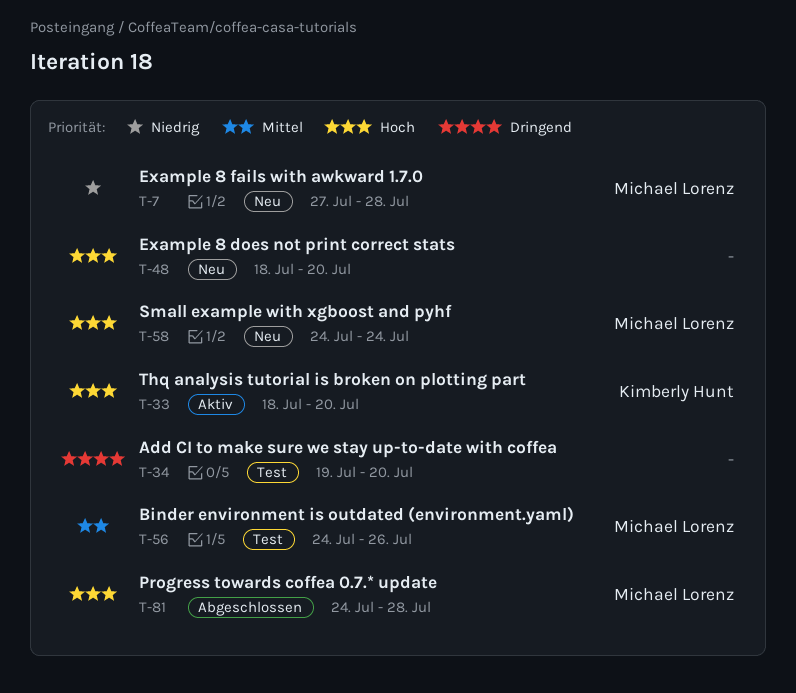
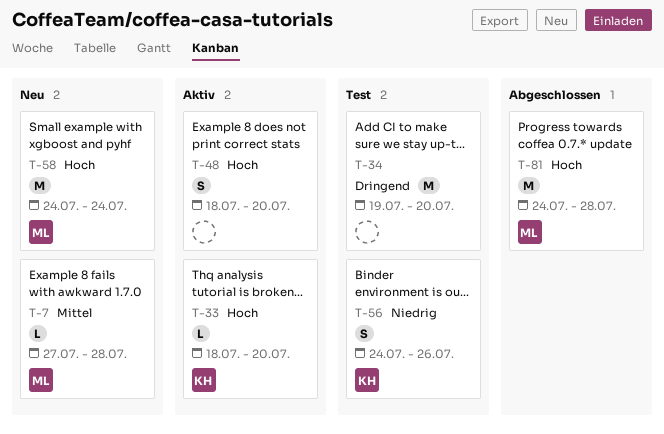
T-7, priority: Niedrig -> Mittel
T-48, status: Neu -> Aktiv
T-56, owner: Michael Lorenz -> Kimberly Hunt
T-56, priority: Mittel -> Niedrig

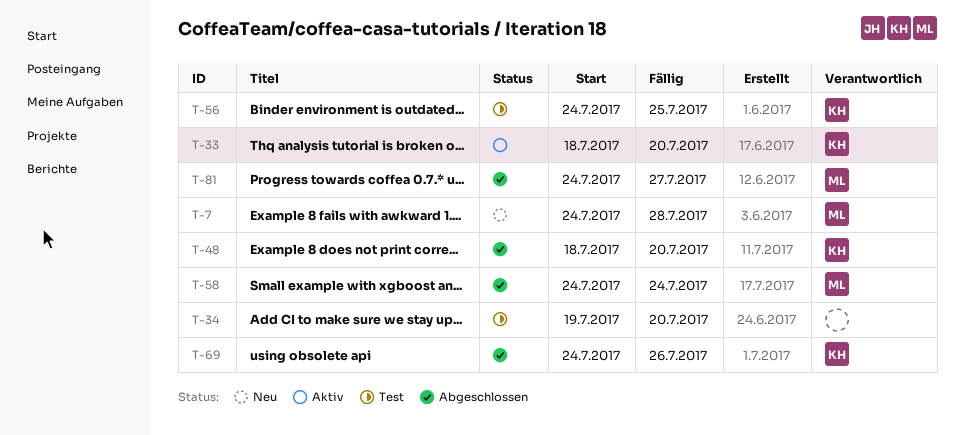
T-7, start: Jul 27 -> Jul 24
T-48, status: Aktiv -> Abgeschlossen
T-48, owner: none -> KH
T-56, due: Jul 26 -> Jul 25
T-58, status: Neu -> Abgeschlossen
T-69: none -> present
T-81, due: Jul 28 -> Jul 27

